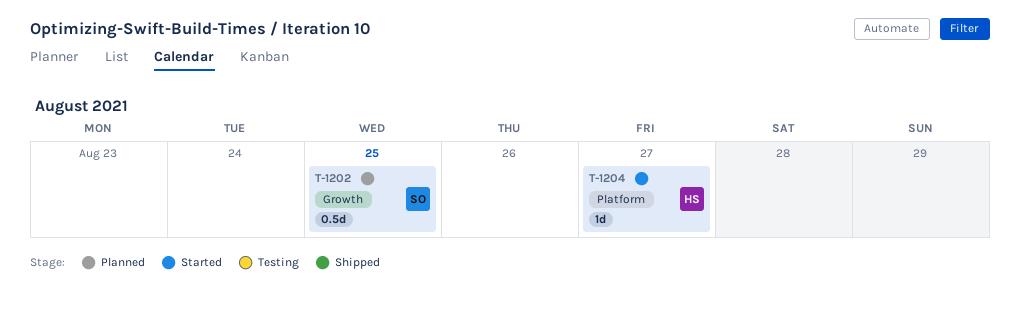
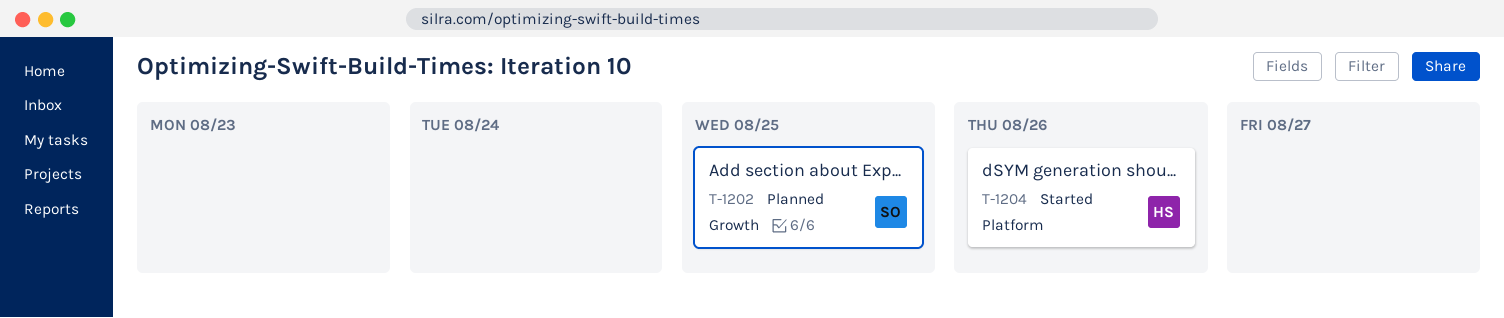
T-1204, due: Aug 27 -> Aug 26

